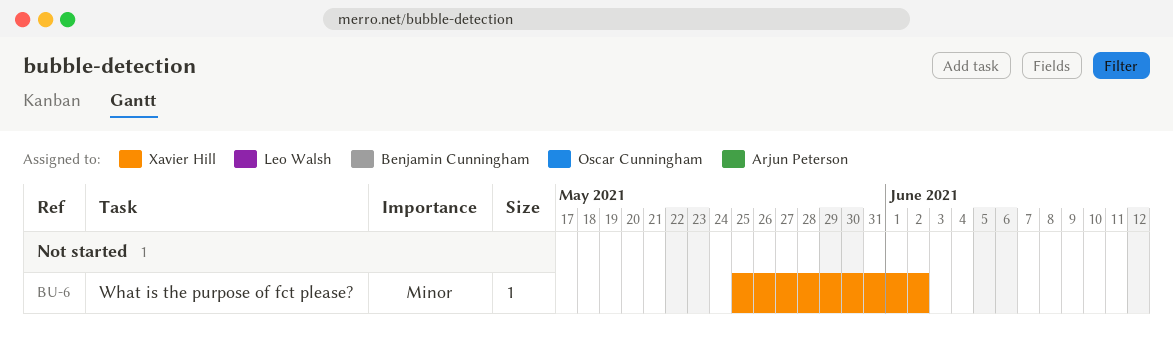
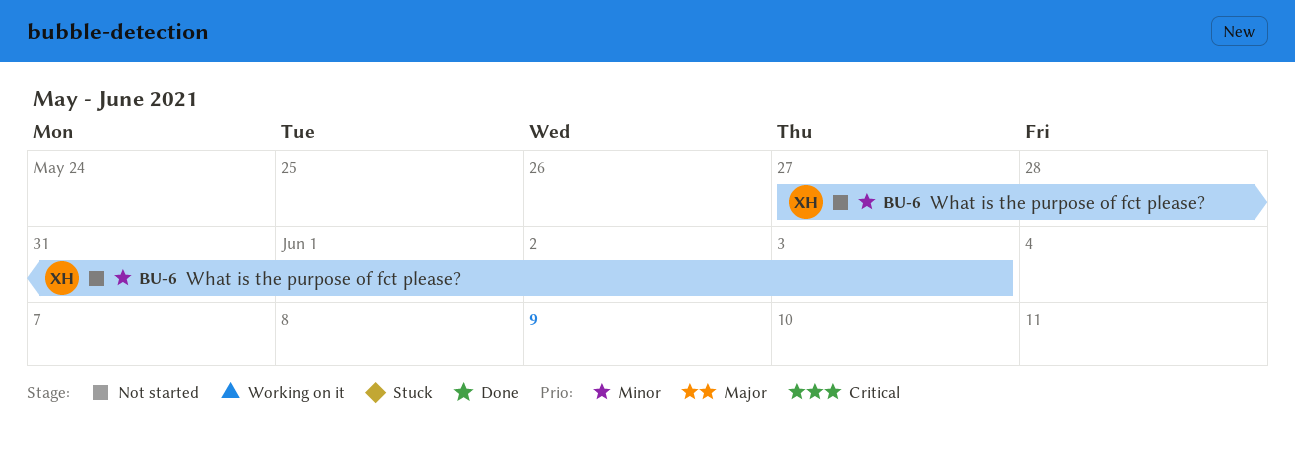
BU-6, start: May 25 -> May 27
BU-6, due: Jun 2 -> Jun 3

